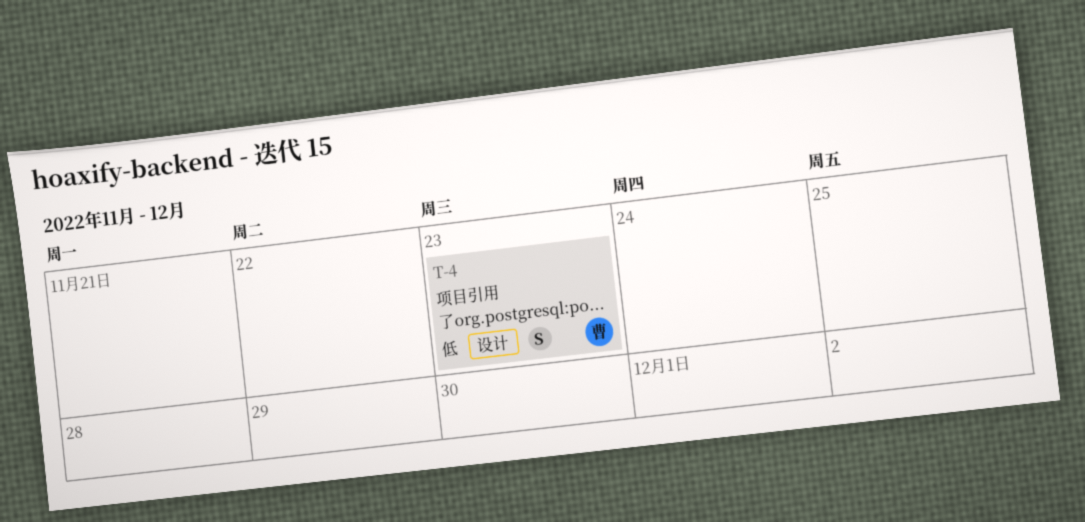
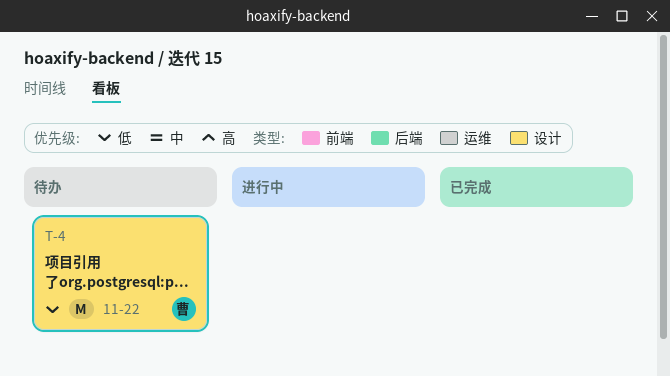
T-4, estimate: S -> M
T-4, due: Nov 23 -> Nov 22

